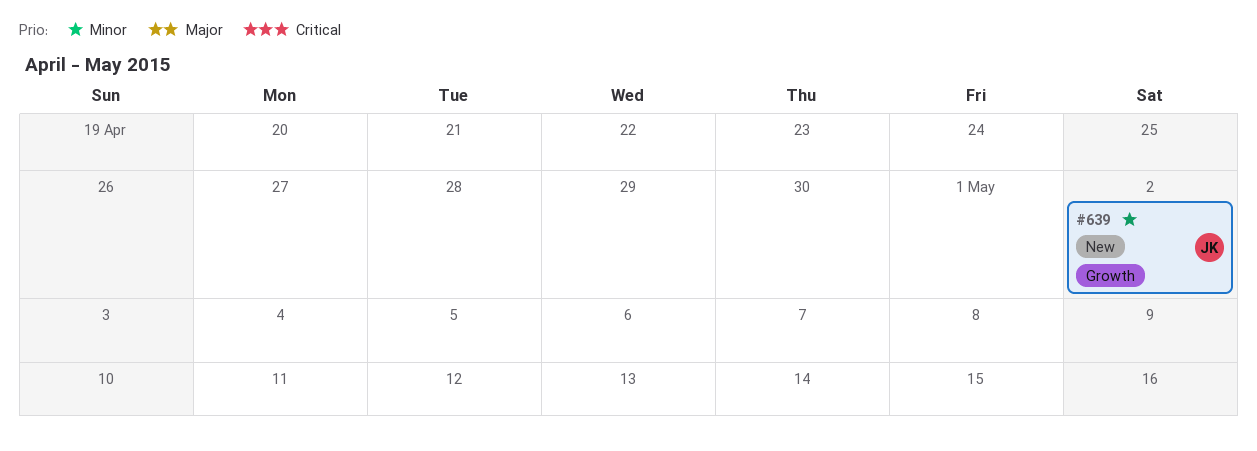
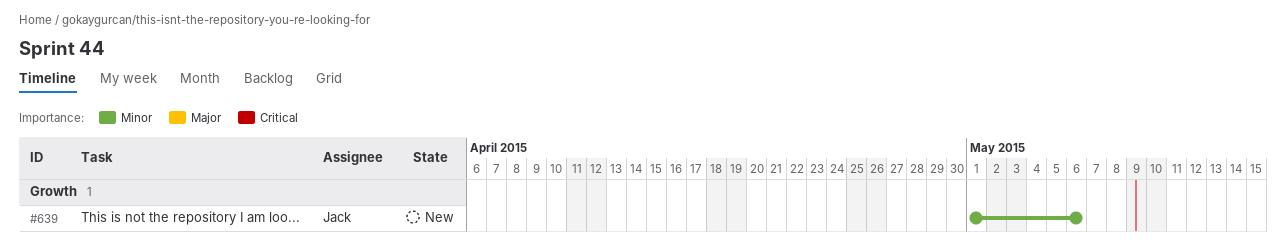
#639, due: May 2 -> May 6

